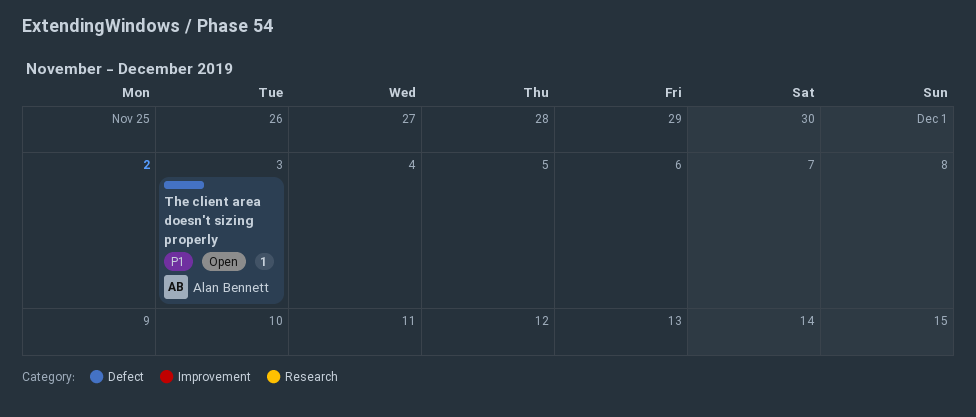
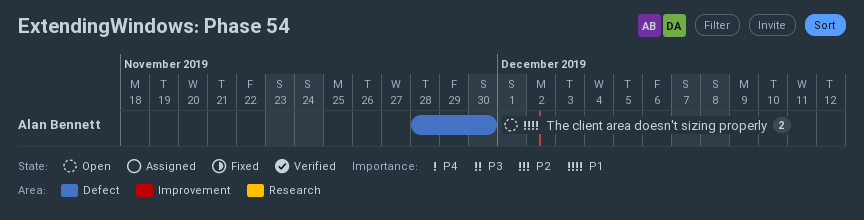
The client area doesn't sizing properly, estimate: 1 -> 2
The client area doesn't sizing properly, due: Dec 3 -> Nov 30

